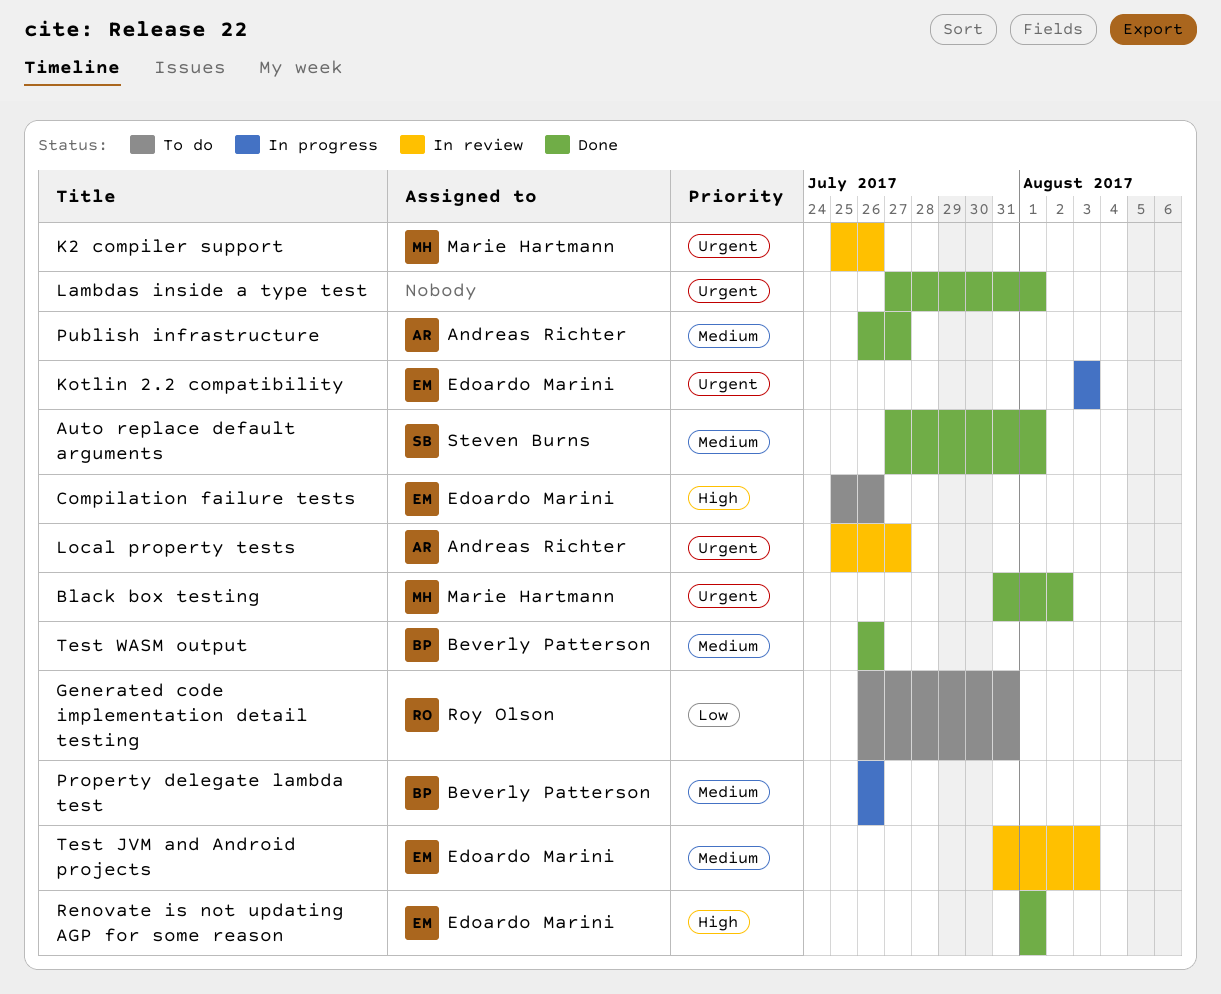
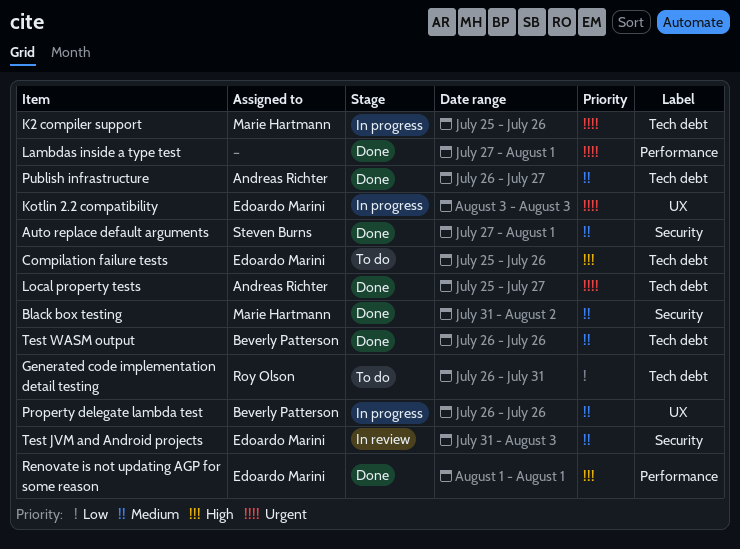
Black box testing, priority: Urgent -> Medium
K2 compiler support, status: In review -> In progress
Local property tests, status: In review -> Done

